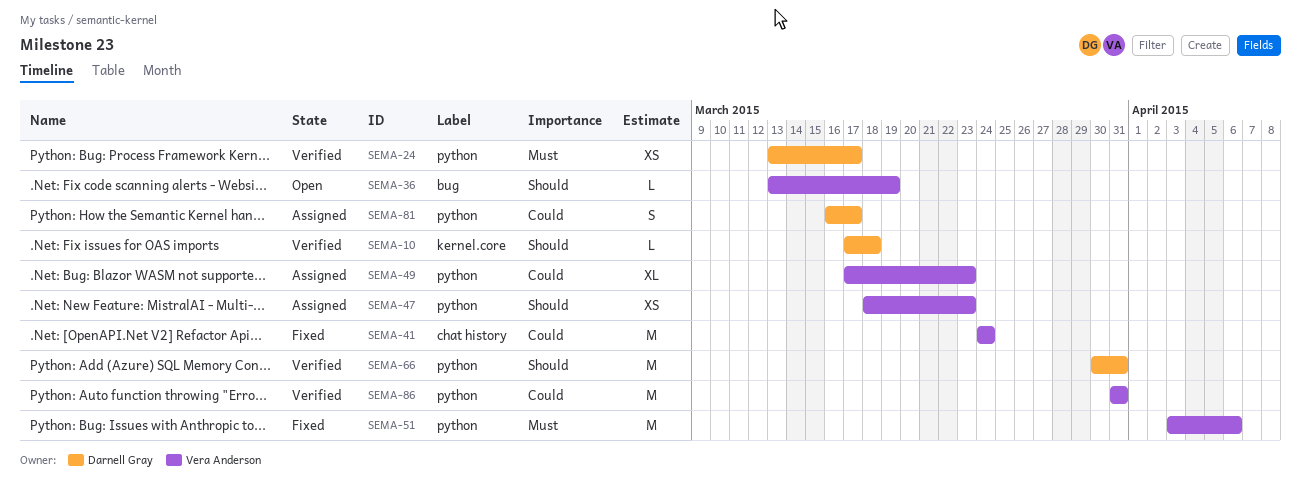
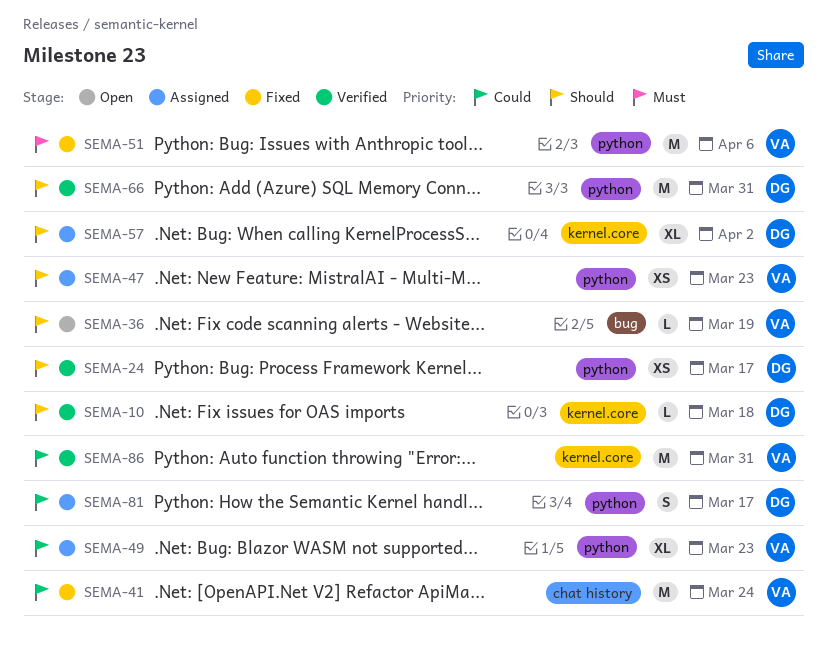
SEMA-24, priority: Must -> Should
SEMA-57: none -> present
SEMA-86, label: python -> kernel.core

